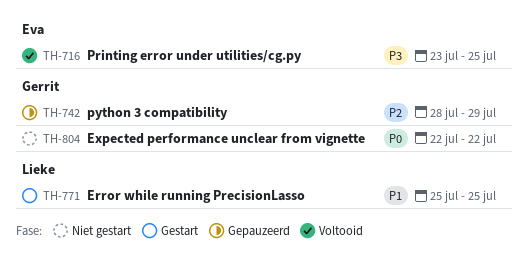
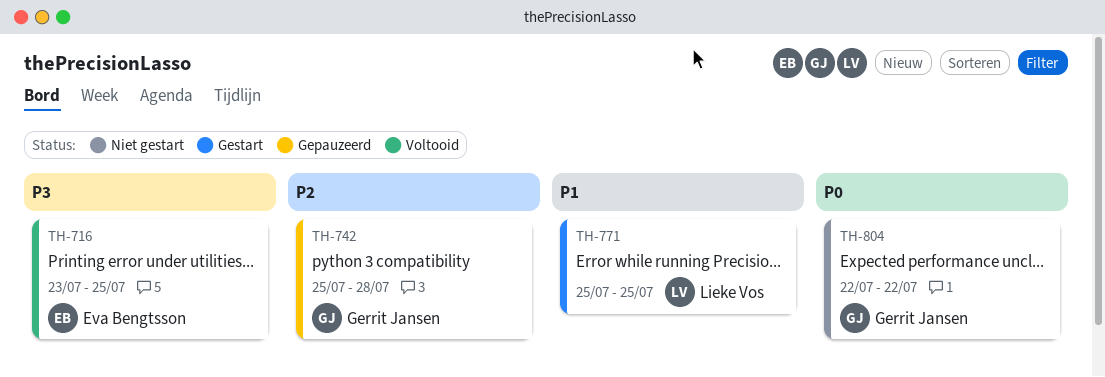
TH-742, start: Jul 28 -> Jul 25
TH-742, due: Jul 29 -> Jul 28

